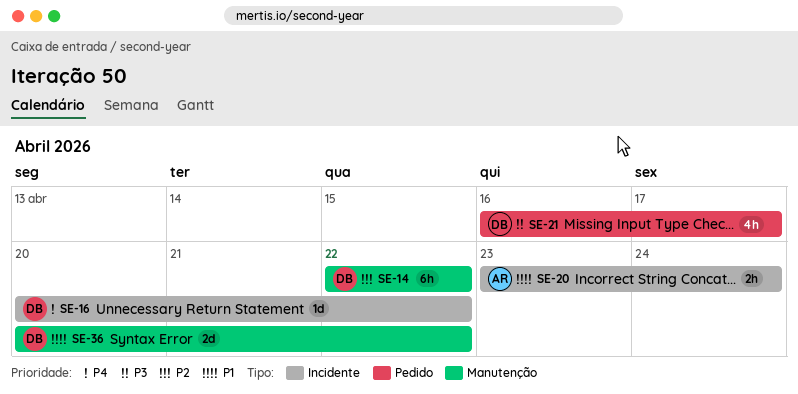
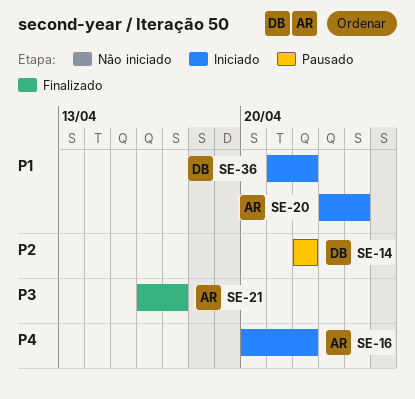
SE-16, owner: DB -> AR
SE-21, owner: DB -> AR
SE-36, start: Apr 20 -> Apr 21

